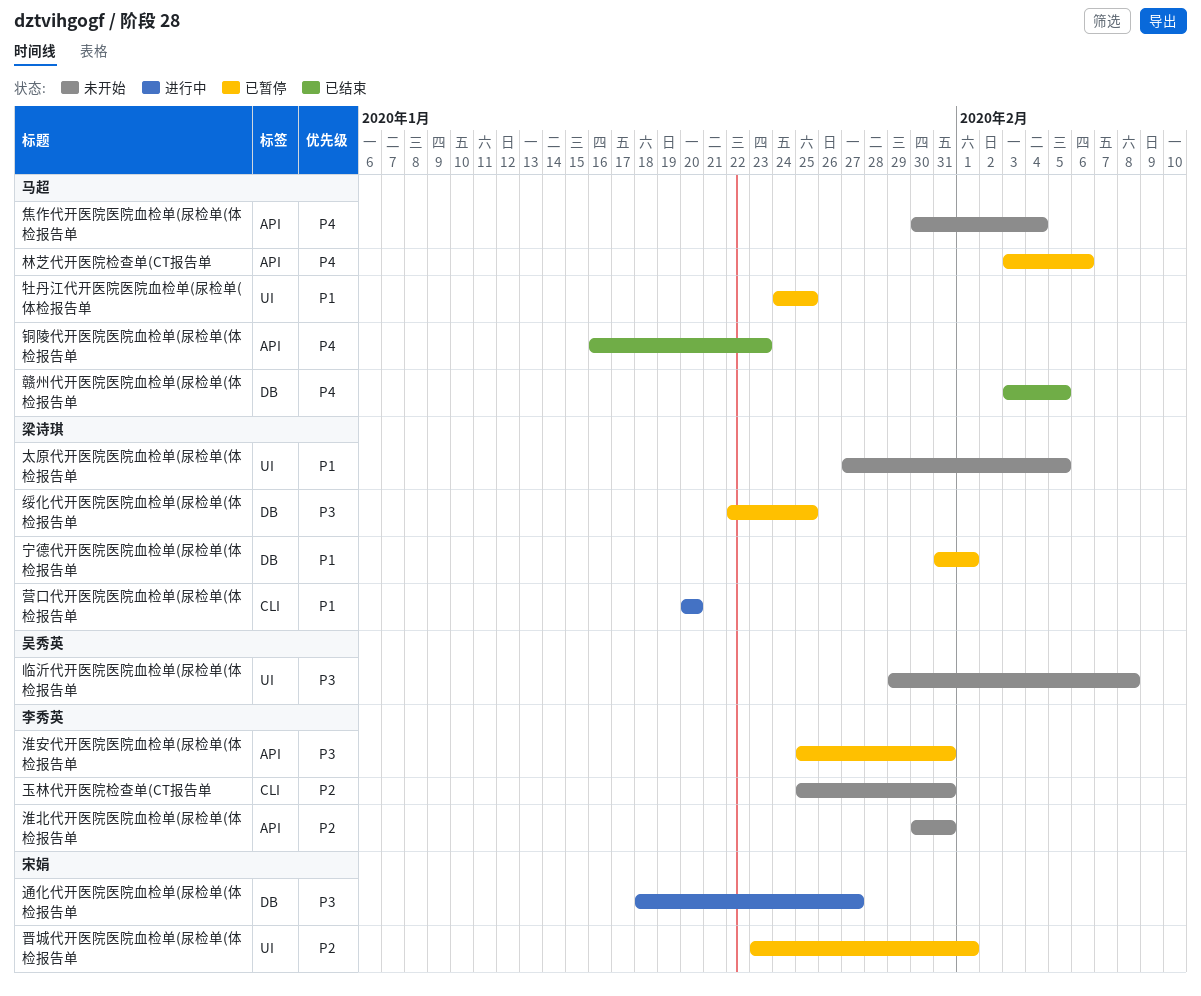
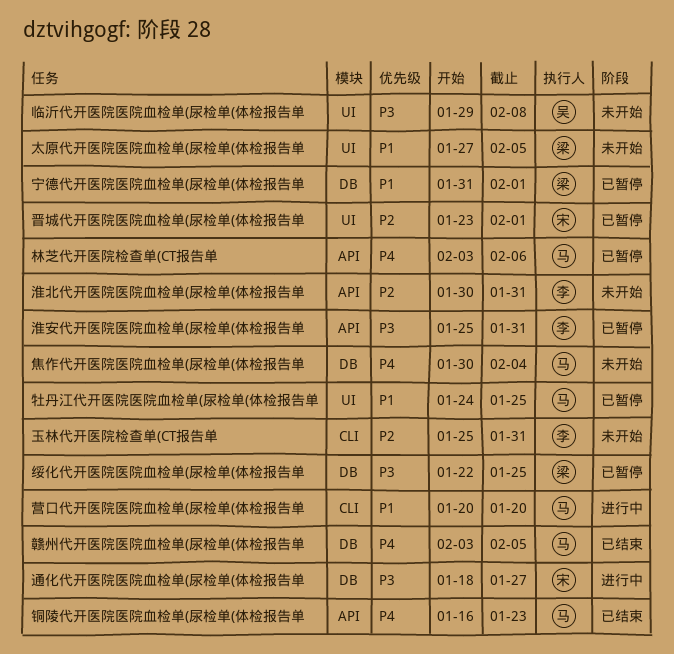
焦作代开医院医院血检单(尿检单(体检报告单, label: API -> DB
营口代开医院医院血检单(尿检单(体检报告单, owner: 梁诗琪 -> 马超

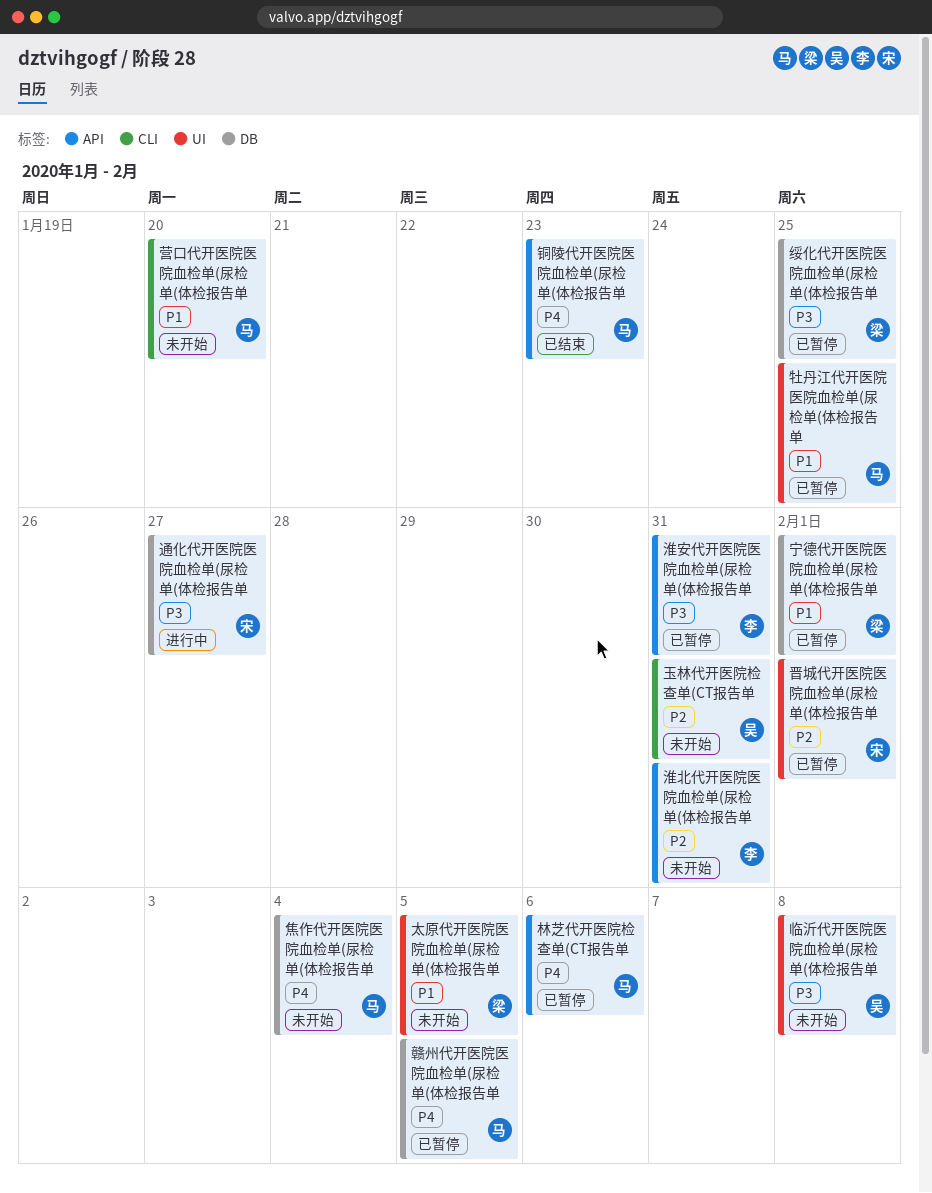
玉林代开医院检查单(CT报告单, owner: 李 -> 吴
营口代开医院医院血检单(尿检单(体检报告单, status: 进行中 -> 未开始
赣州代开医院医院血检单(尿检单(体检报告单, status: 已结束 -> 已暂停

